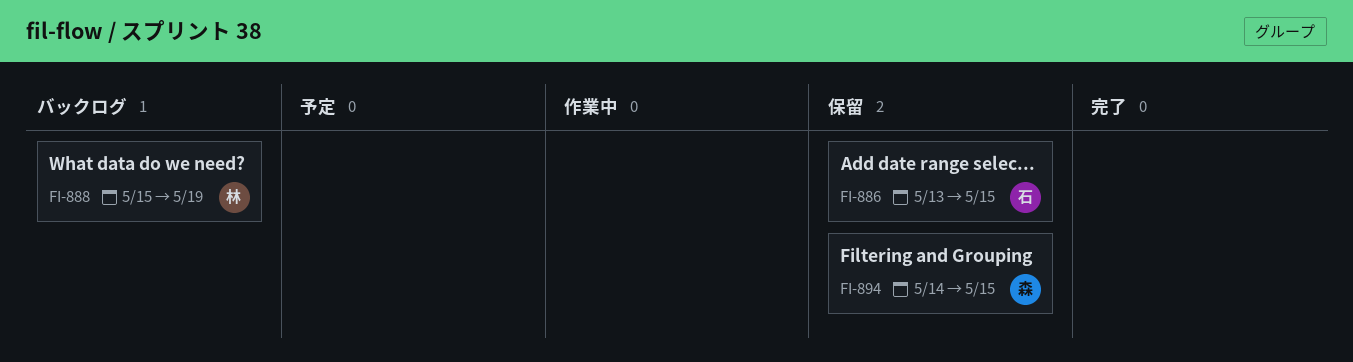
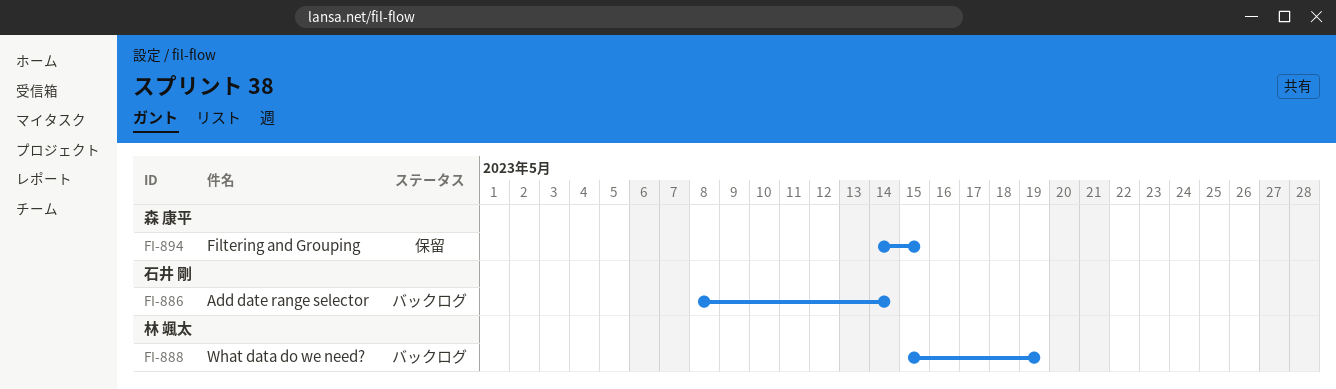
FI-886, status: 保留 -> バックログ
FI-886, start: May 13 -> May 8
FI-886, due: May 15 -> May 14

